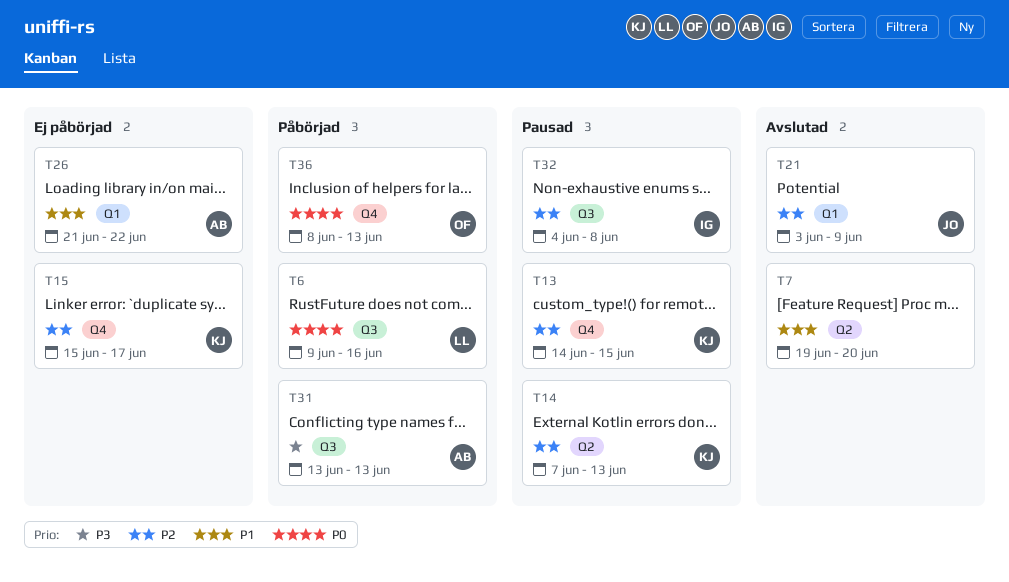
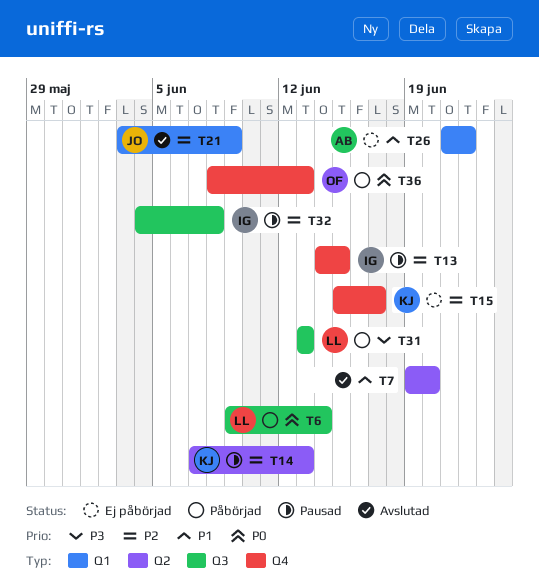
T6, due: Jun 16 -> Jun 14
T13, owner: KJ -> IG
T31, owner: AB -> LL

